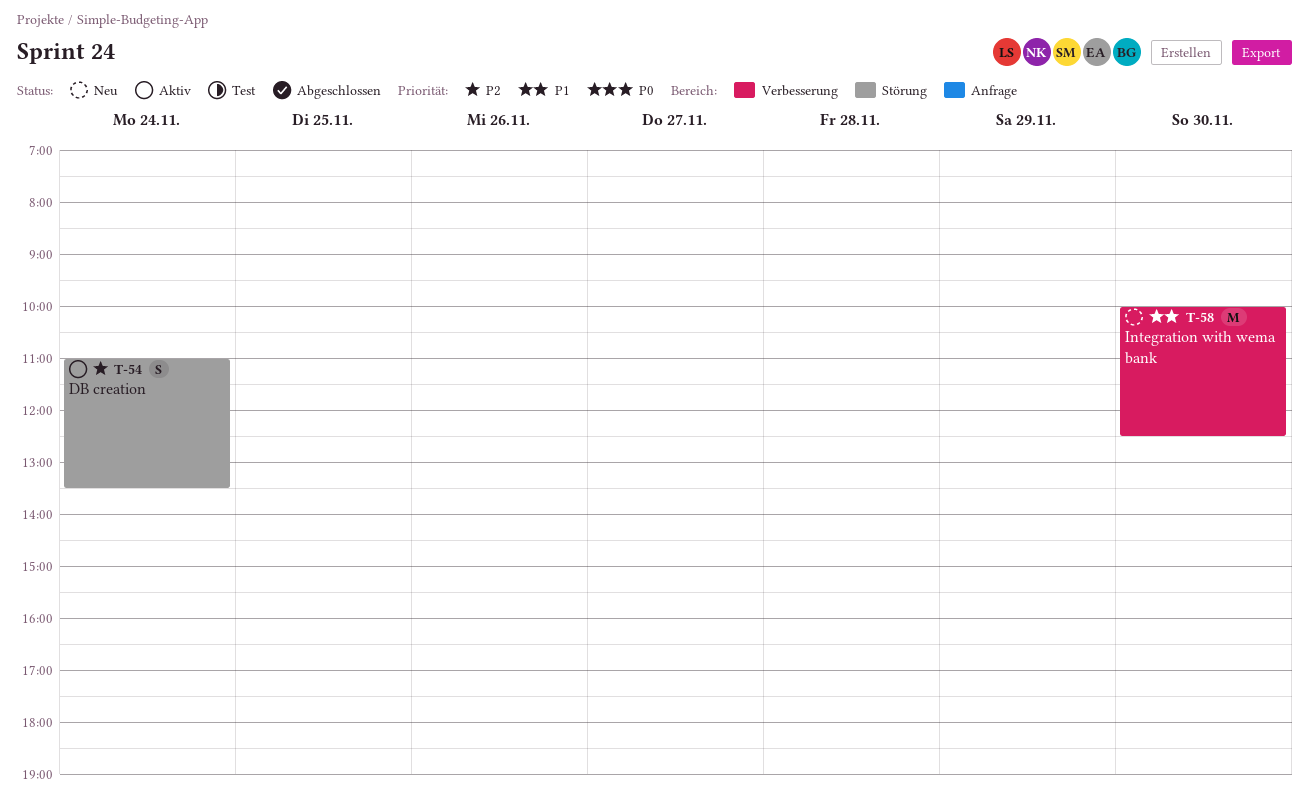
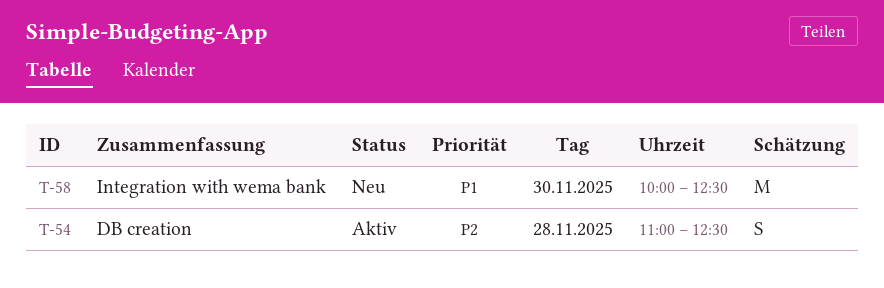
T-54, day: Nov 24 -> Nov 28
T-54, ends: 13:30 -> 12:30

